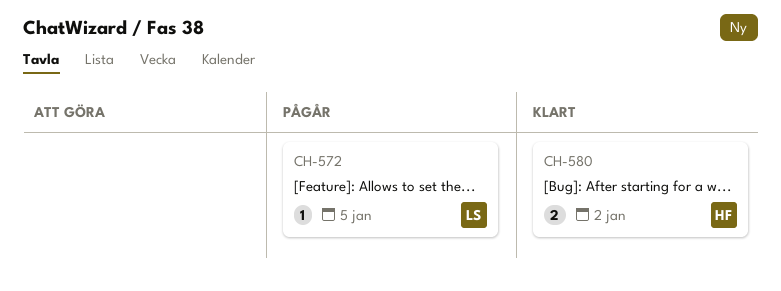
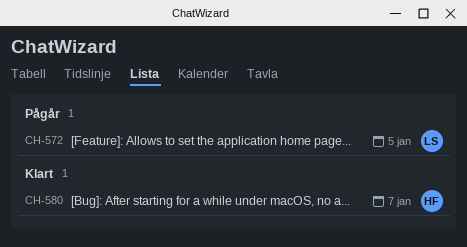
CH-580, due: Jan 2 -> Jan 7

